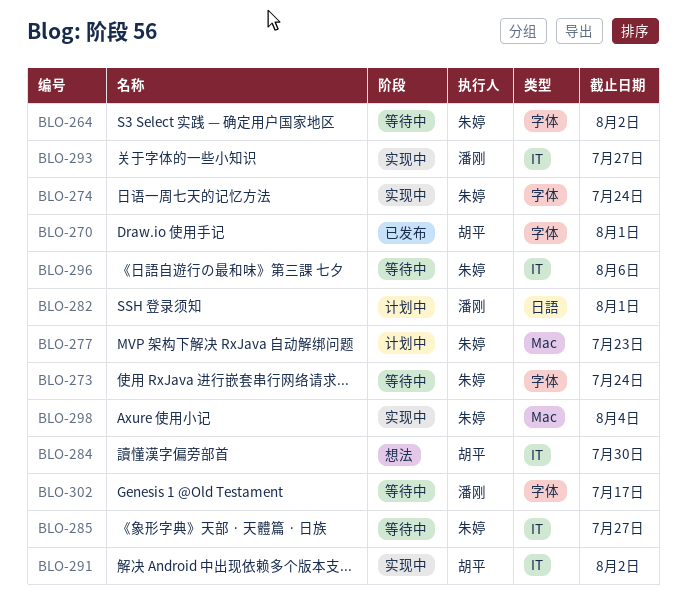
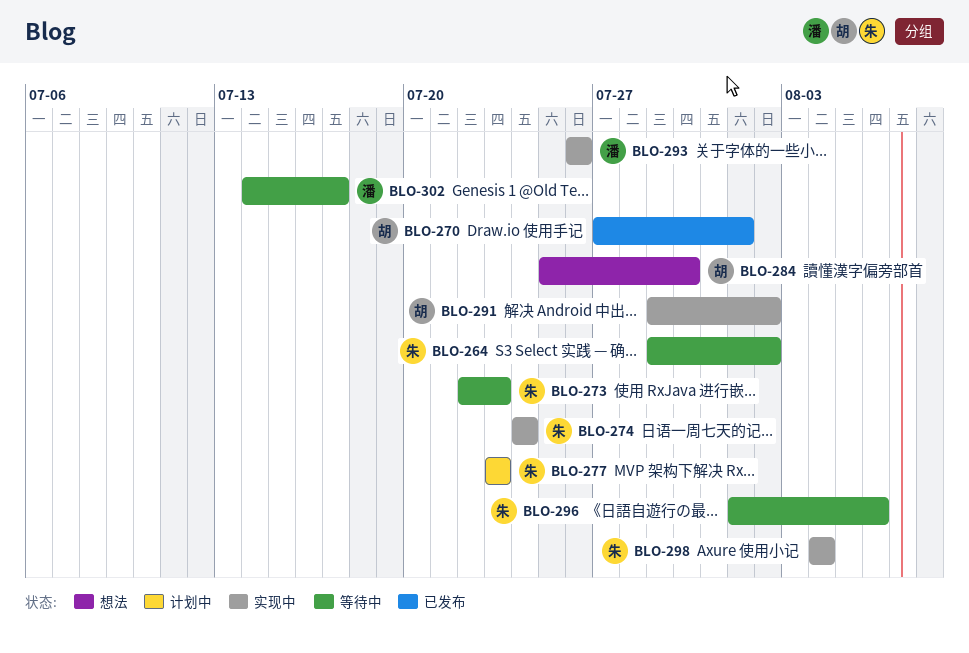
BLO-273, due: Jul 24 -> Jul 23
BLO-282: present -> none
BLO-285: present -> none
BLO-293, due: Jul 27 -> Jul 26

